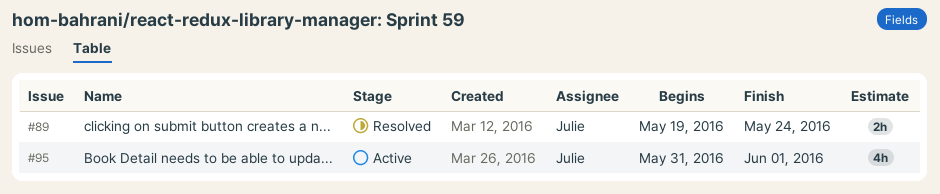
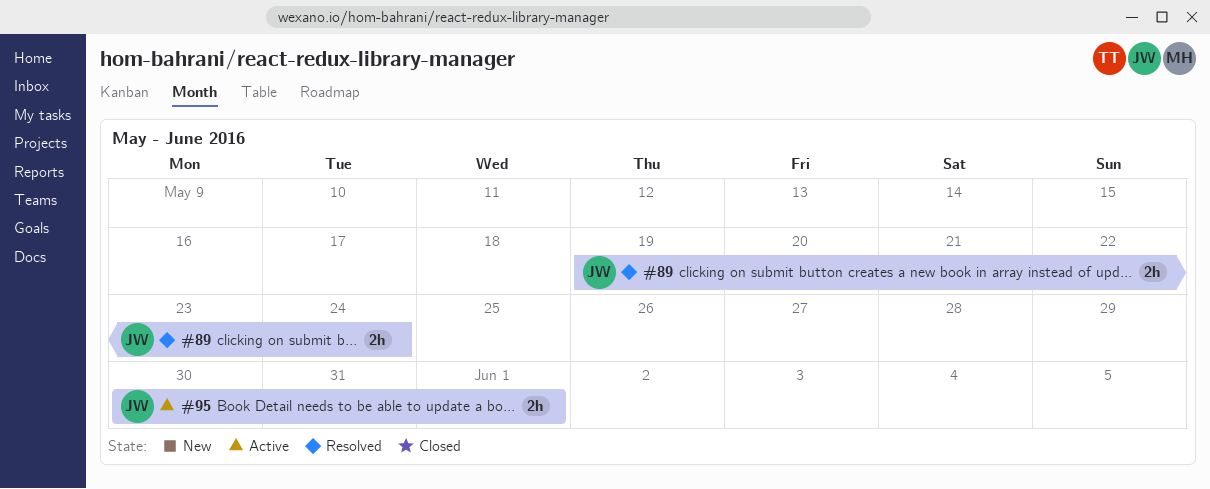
#95, estimate: 4h -> 2h
#95, start: May 31 -> May 30

